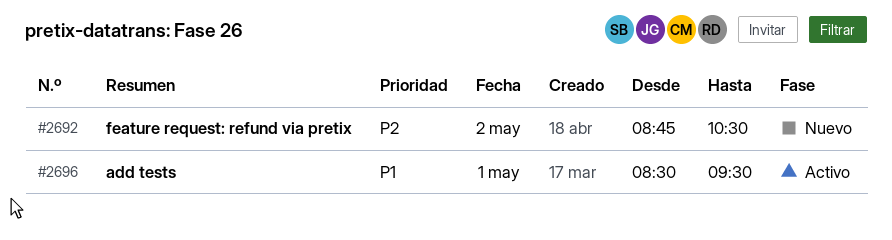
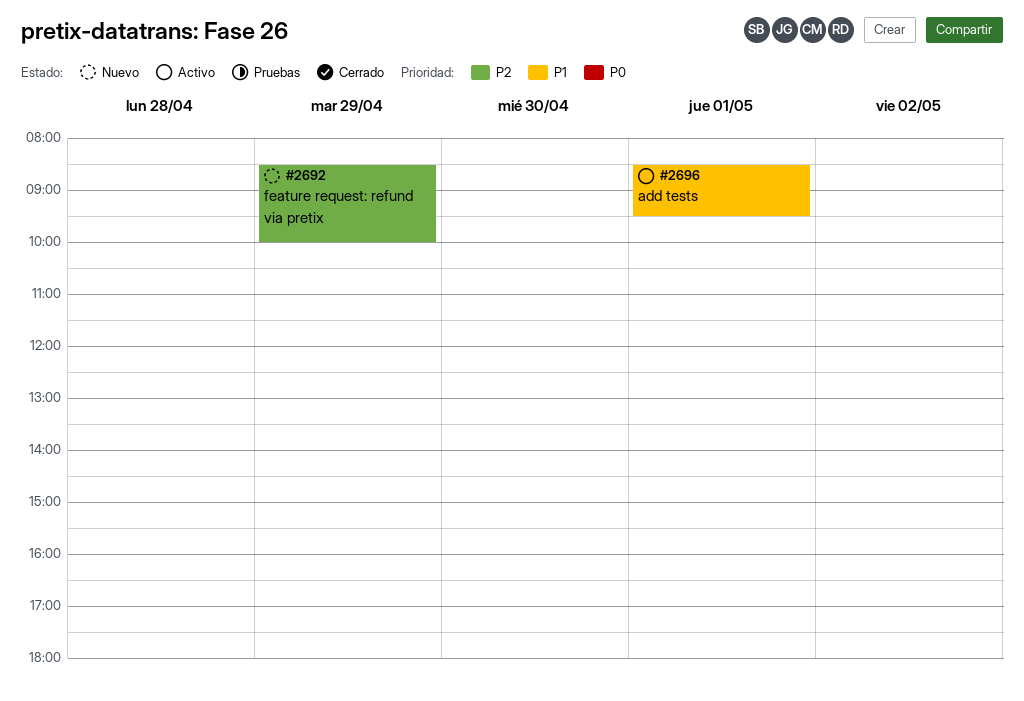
#2692, day: May 2 -> Apr 29
#2692, begins: 08:45 -> 08:30
#2692, ends: 10:30 -> 10:00

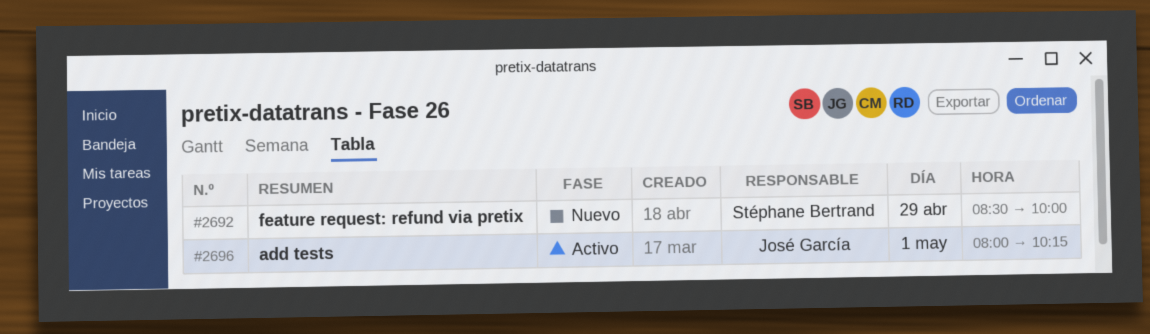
#2696, begins: 08:30 -> 08:00
#2696, ends: 09:30 -> 10:15

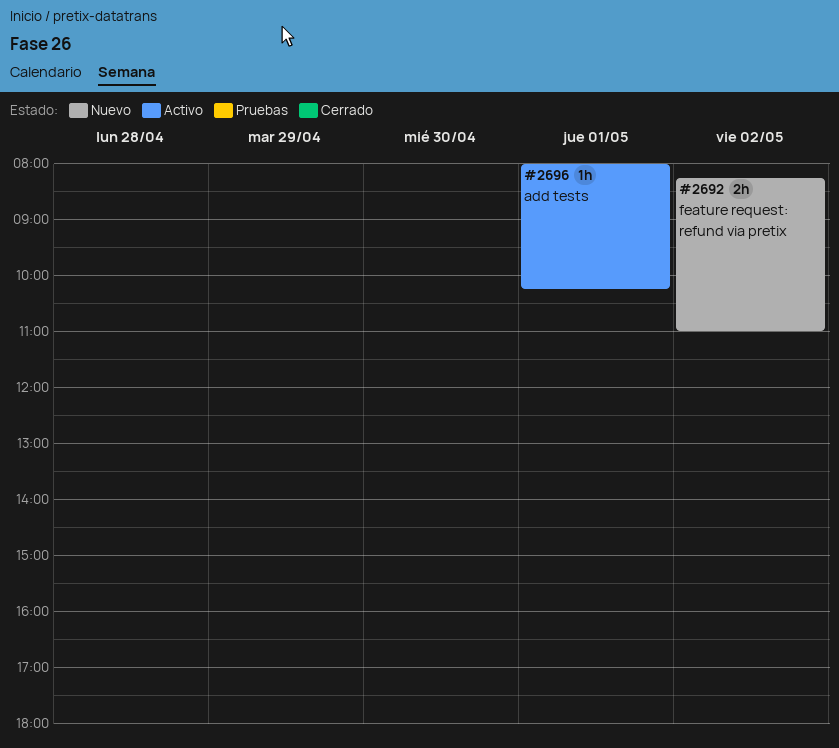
#2692, day: Apr 29 -> May 2
#2692, begins: 08:30 -> 08:15
#2692, ends: 10:00 -> 11:00

